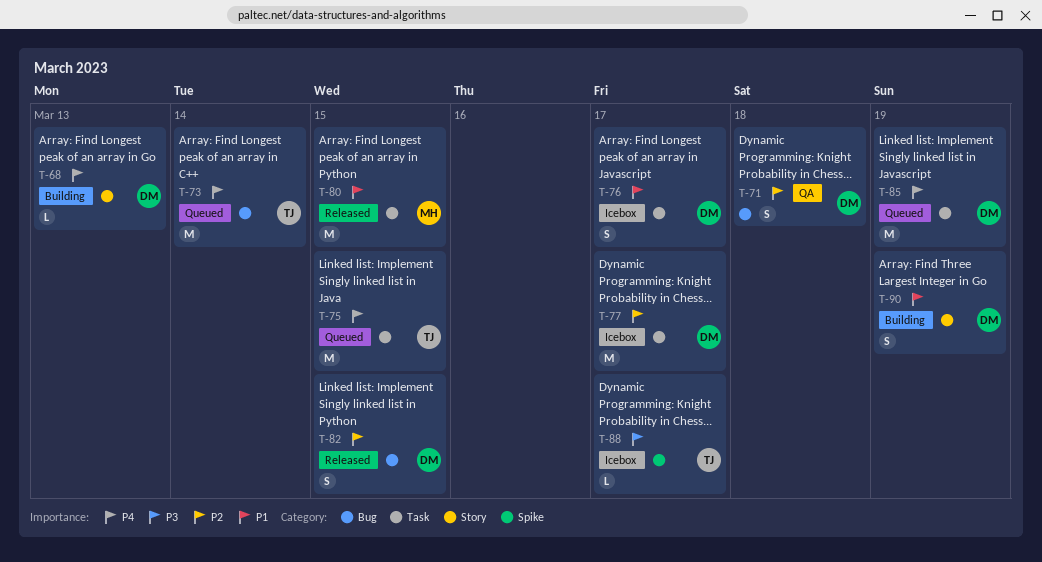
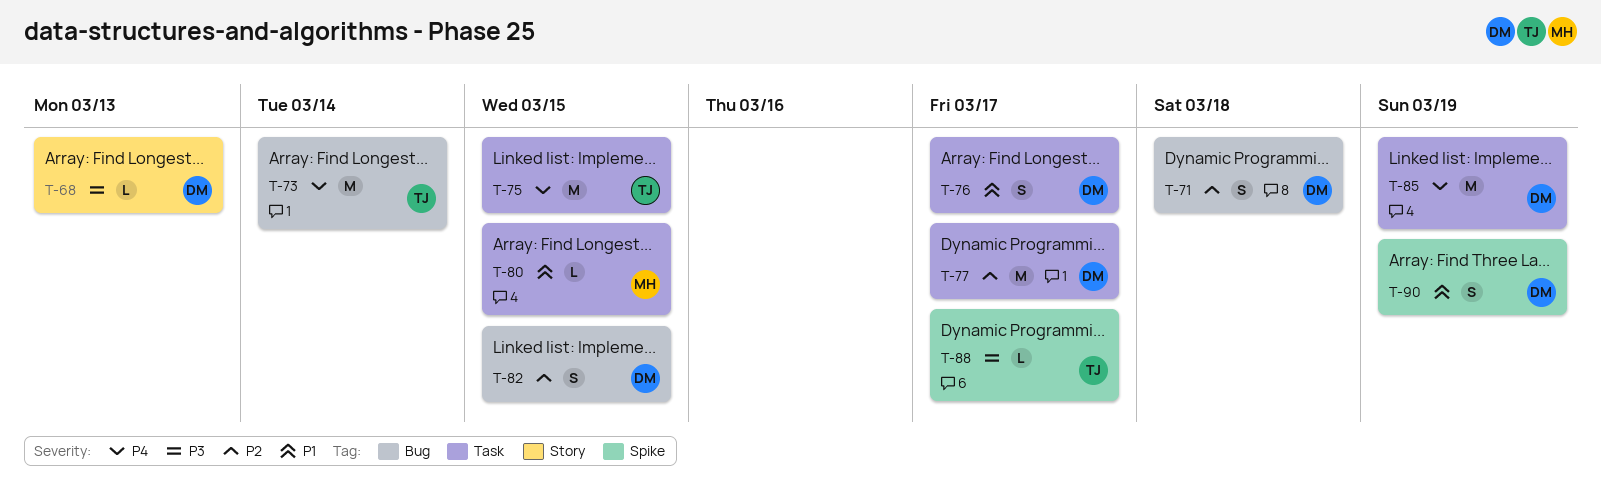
T-68, priority: P4 -> P3
T-80, estimate: M -> L
T-90, label: Story -> Spike

